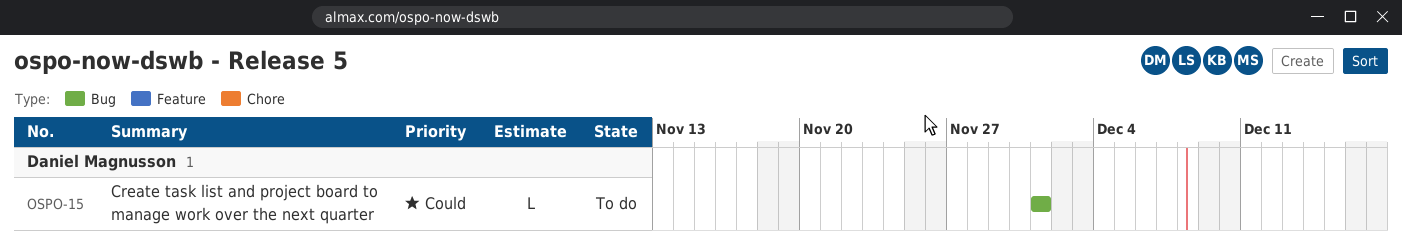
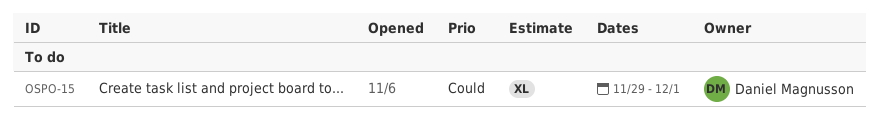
OSPO-15, estimate: L -> XL
OSPO-15, start: Dec 1 -> Nov 29

